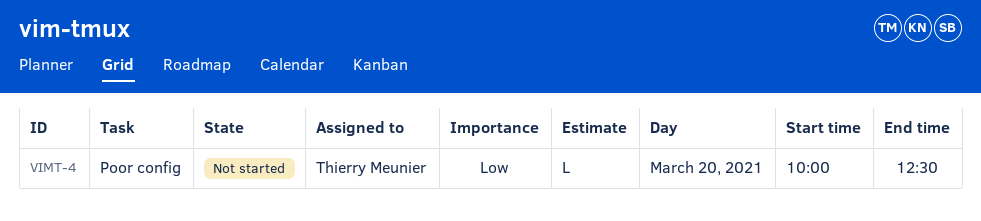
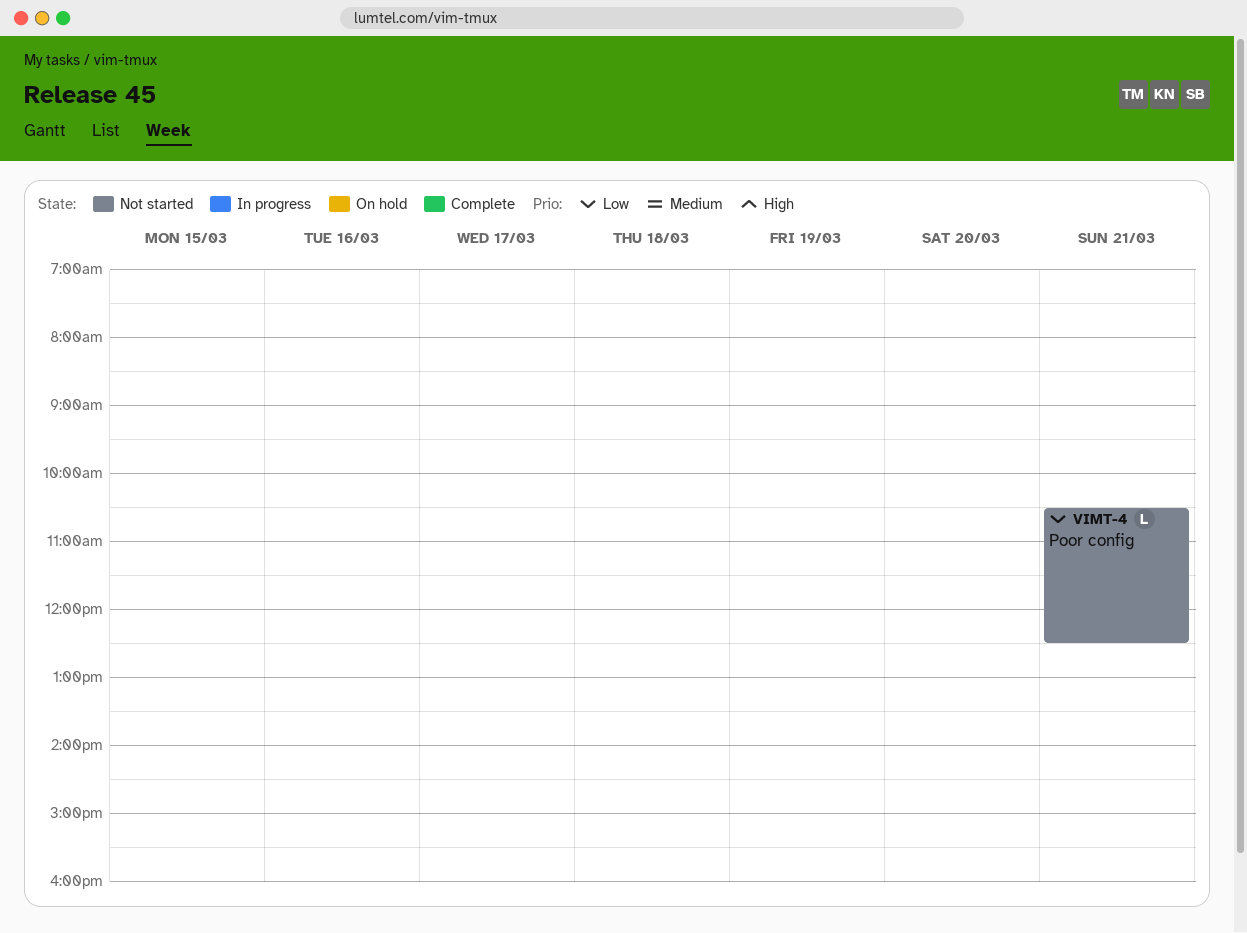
VIMT-4, day: Mar 20 -> Mar 21
VIMT-4, begins: 10:00 -> 10:30

